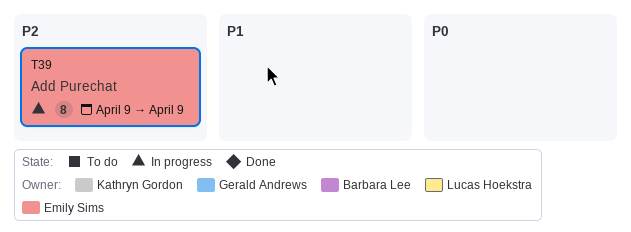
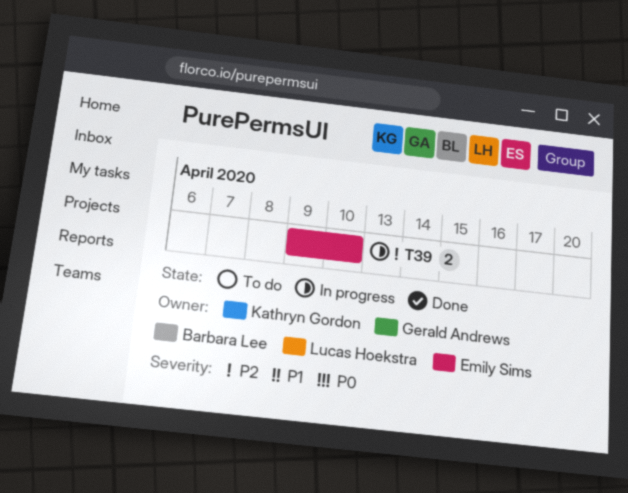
T39, estimate: 8 -> 2
T39, due: Apr 9 -> Apr 10

